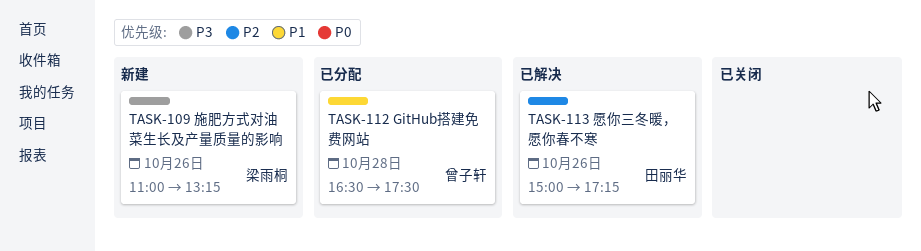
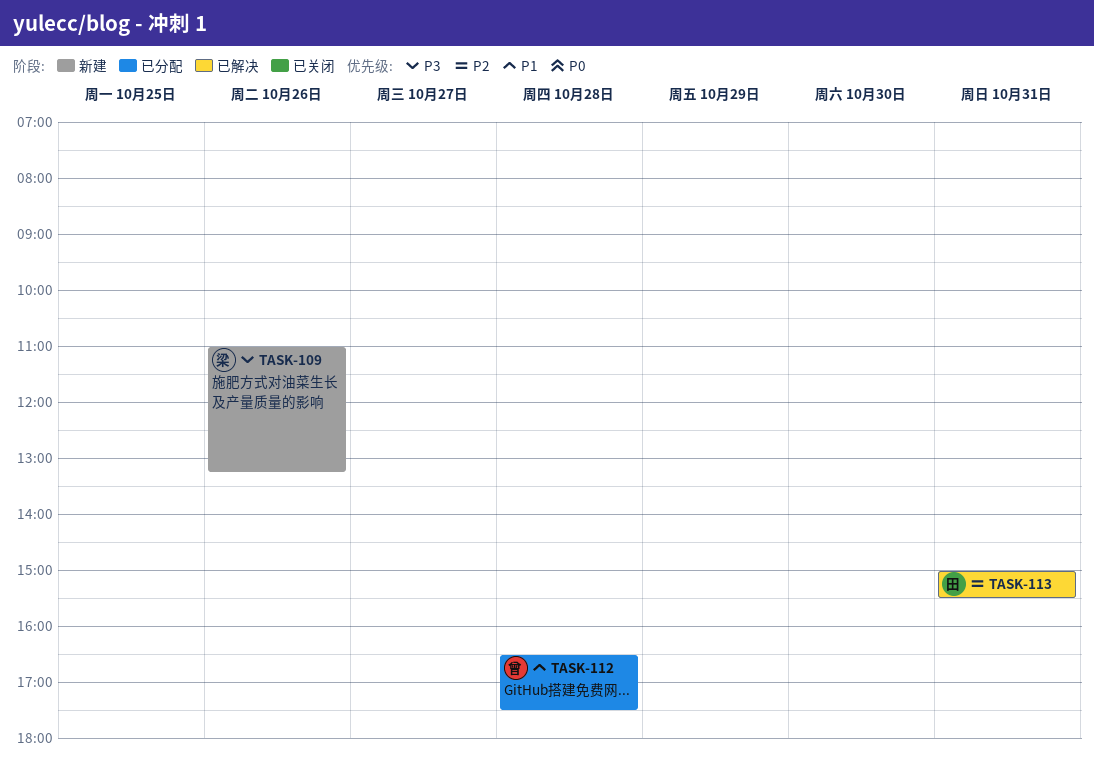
TASK-113, day: Oct 26 -> Oct 31
TASK-113, ends: 17:15 -> 15:30

